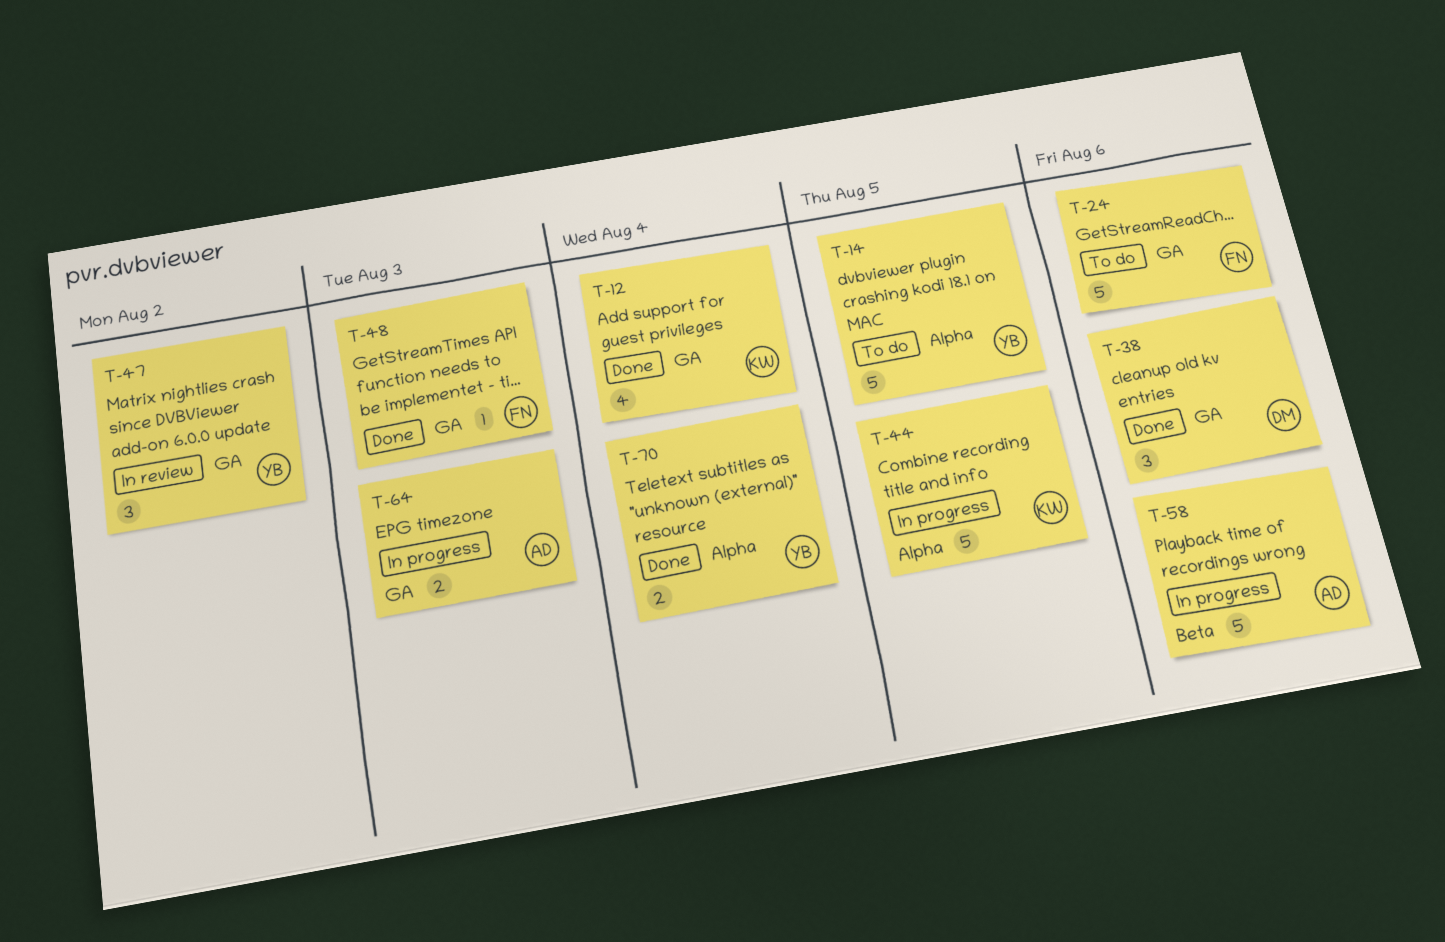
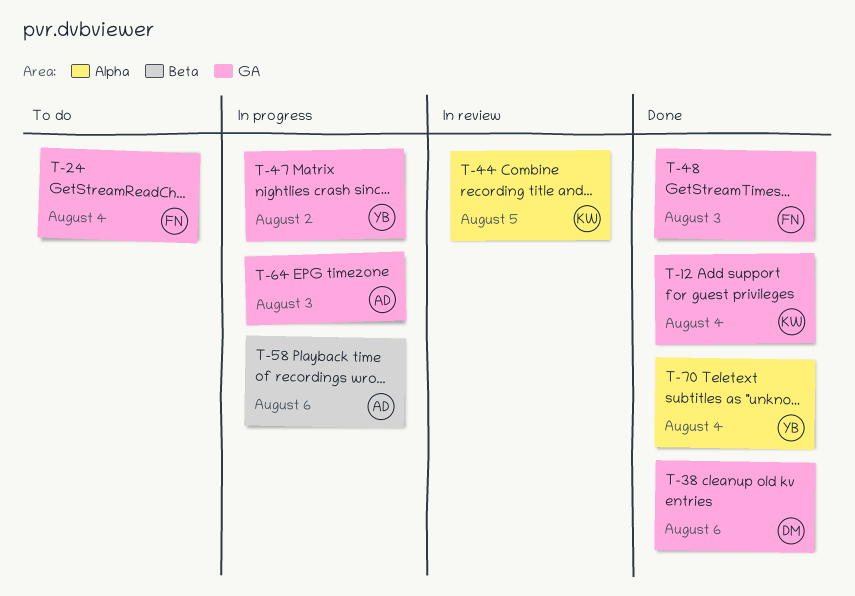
T-14: present -> none
T-24, due: Aug 6 -> Aug 4
T-44, status: In progress -> In review
T-47, status: In review -> In progress

